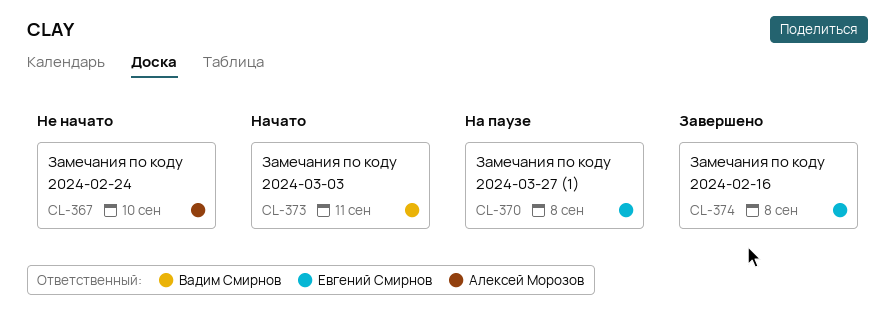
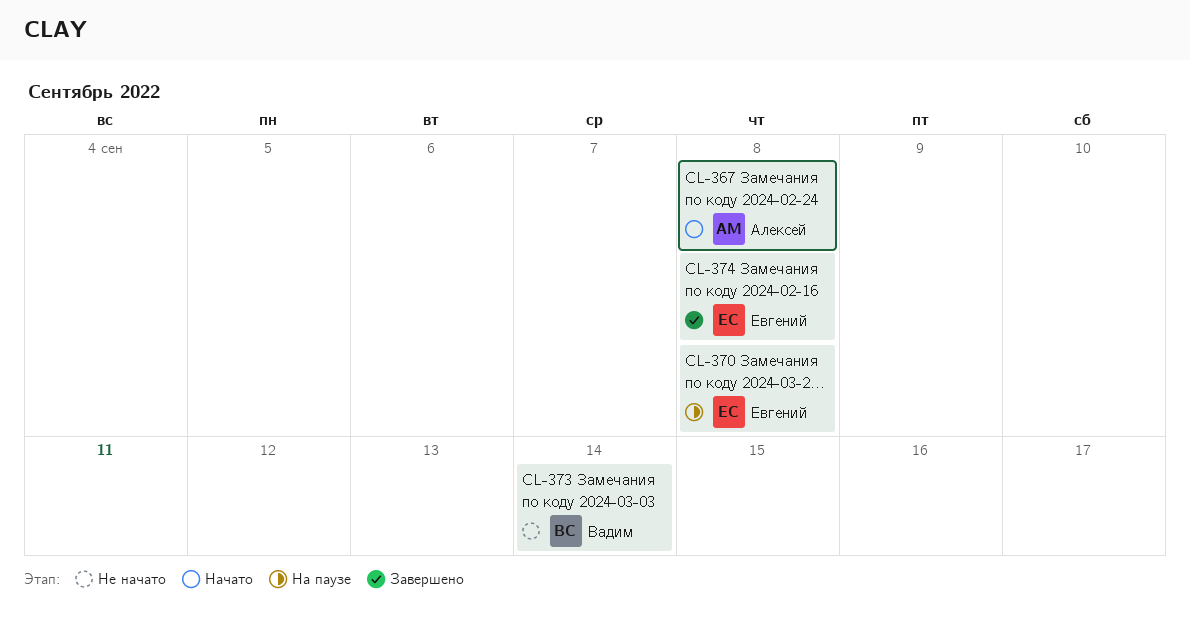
CL-367, status: Не начато -> Начато
CL-367, due: Sep 10 -> Sep 8
CL-373, status: Начато -> Не начато
CL-373, due: Sep 11 -> Sep 14

